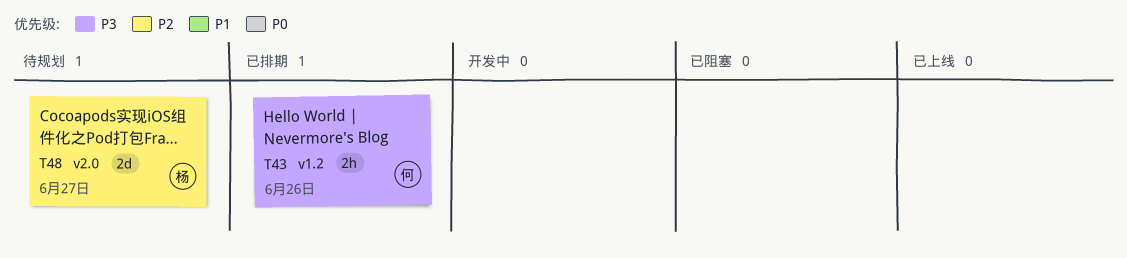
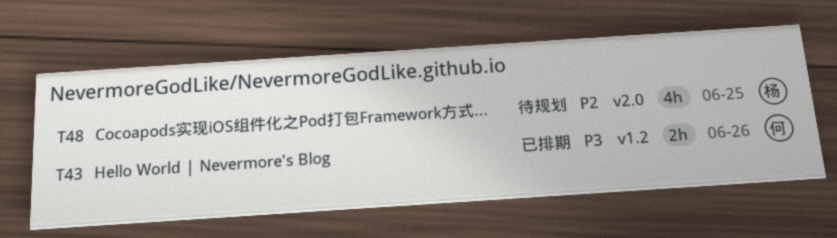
T48, estimate: 2d -> 4h
T48, due: Jun 27 -> Jun 25

